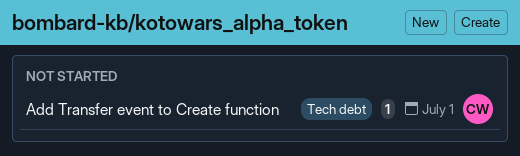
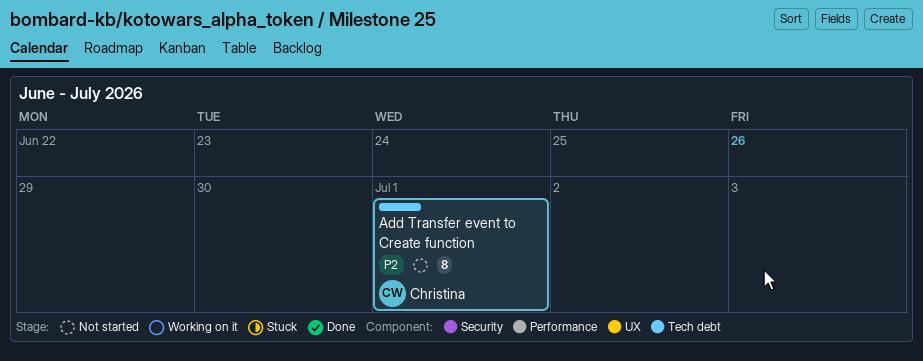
Add Transfer event to Create function, estimate: 1 -> 8

